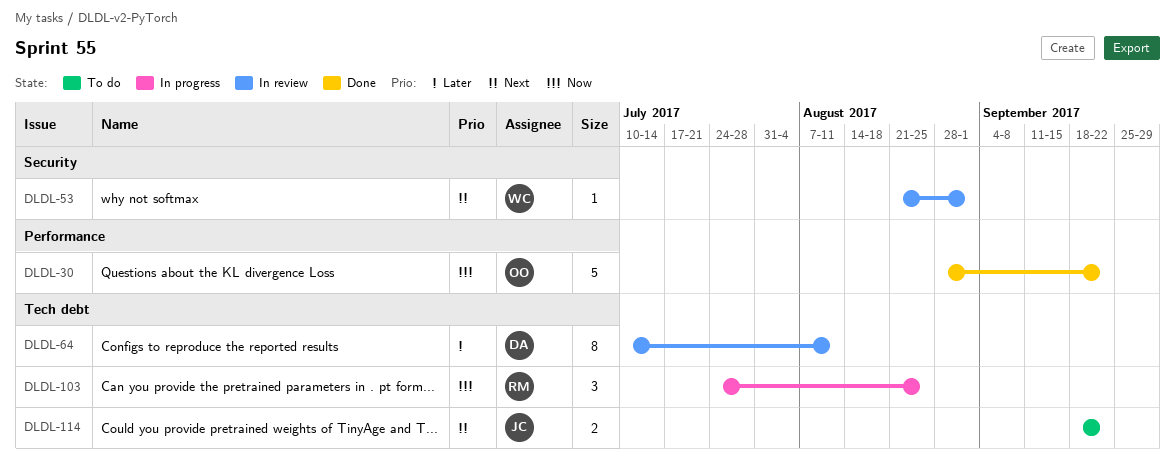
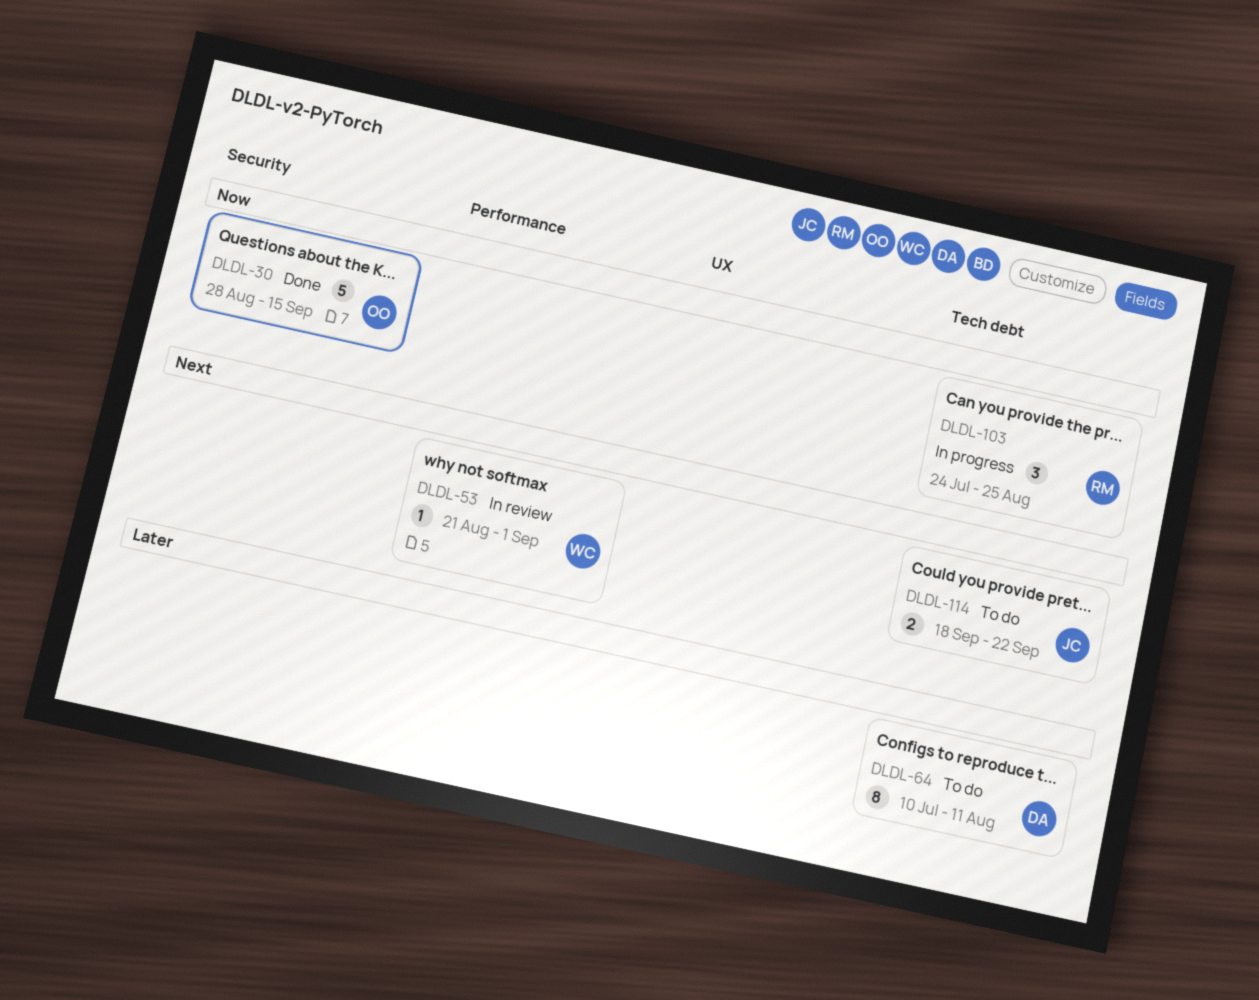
DLDL-30, label: Performance -> Security
DLDL-30, due: Sep 22 -> Sep 15
DLDL-53, label: Security -> Performance
DLDL-64, status: In review -> To do

